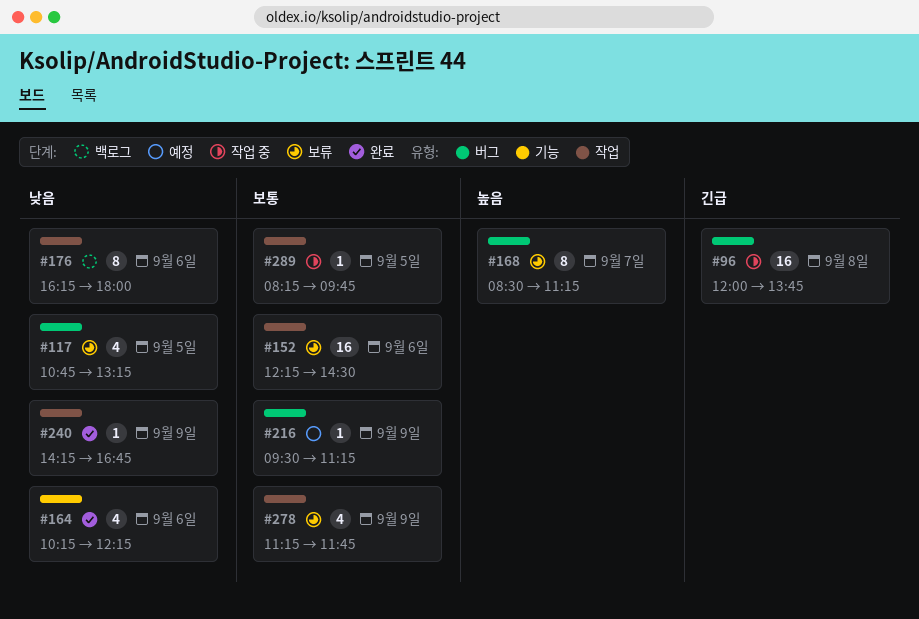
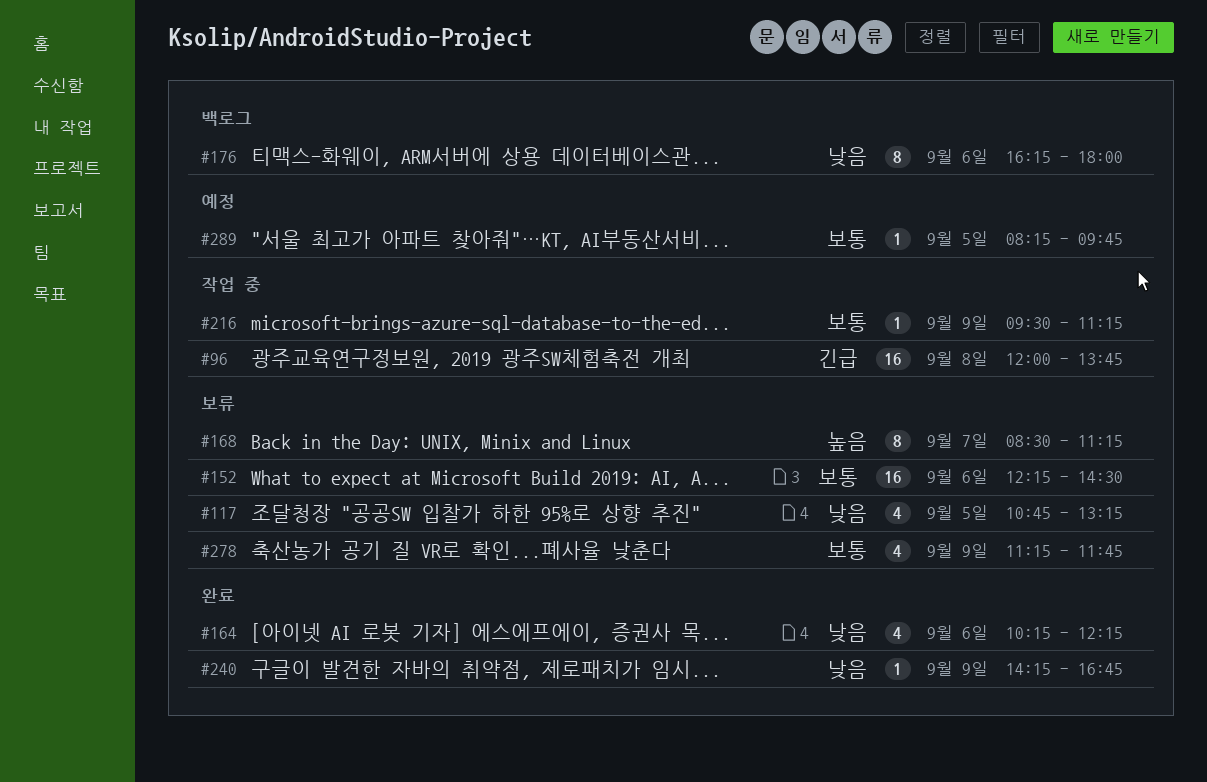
#216, status: 예정 -> 작업 중
#289, status: 작업 중 -> 예정

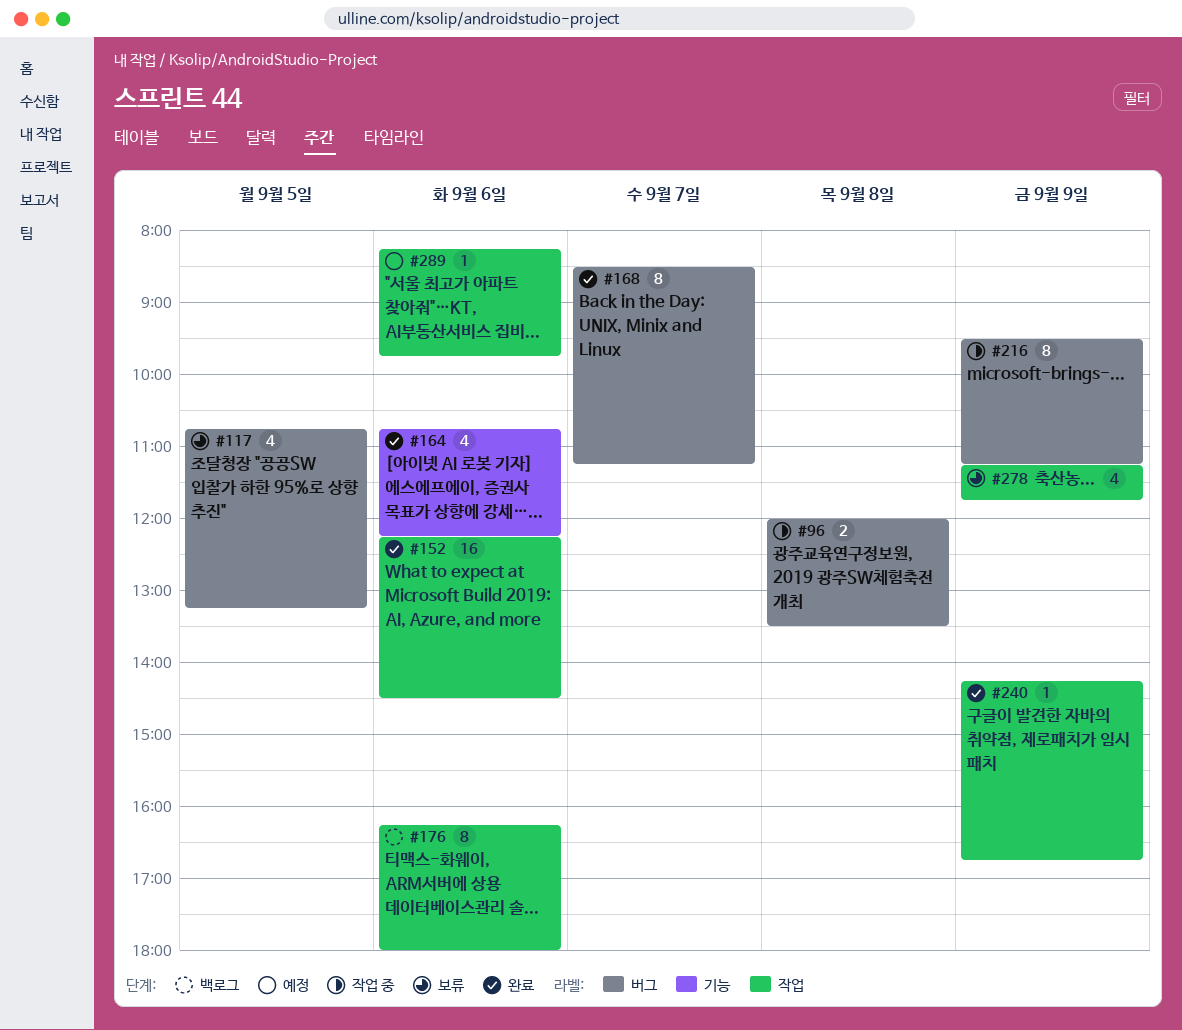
#96, estimate: 16 -> 2
#96, ends: 13:45 -> 13:30
#152, status: 보류 -> 완료
#164, begins: 10:15 -> 10:45
#168, status: 보류 -> 완료
#216, estimate: 1 -> 8
#289, day: Sep 5 -> Sep 6

